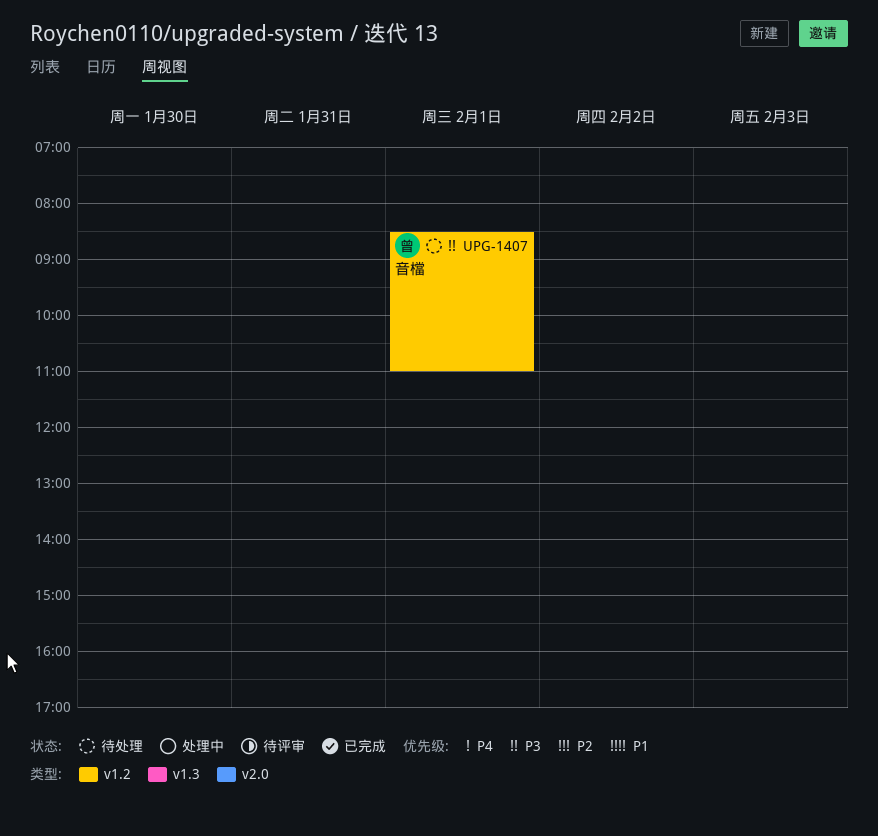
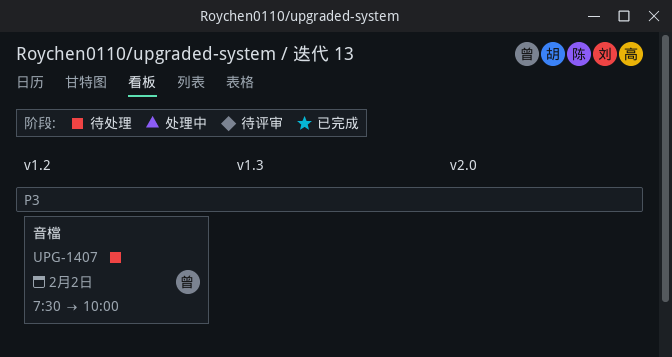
UPG-1407, day: Feb 1 -> Feb 2
UPG-1407, begins: 08:30 -> 07:30
UPG-1407, ends: 11:00 -> 10:00

